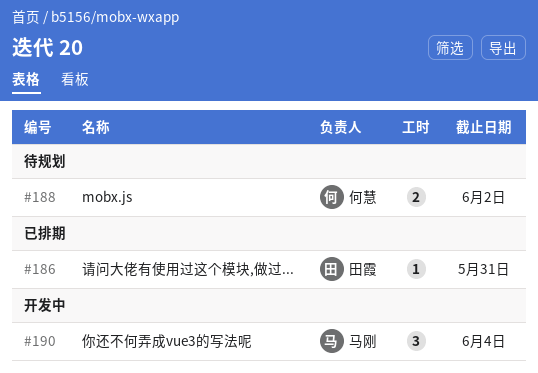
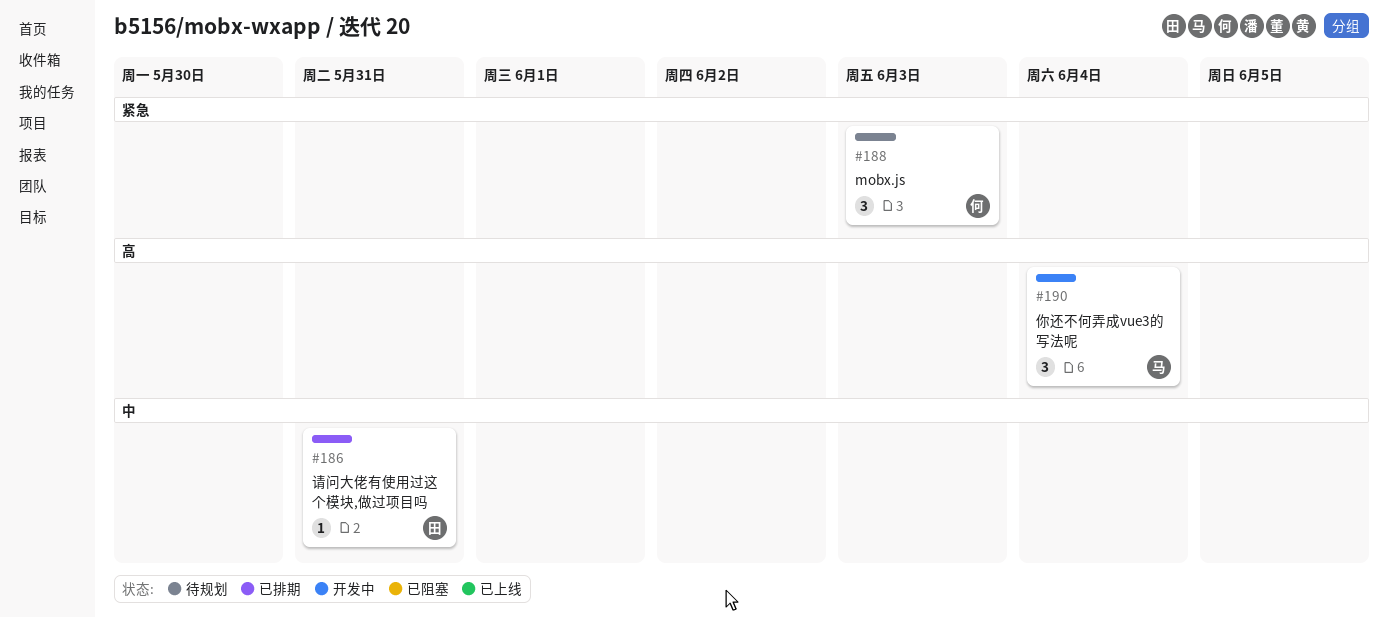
#188, estimate: 2 -> 3
#188, due: Jun 2 -> Jun 3

